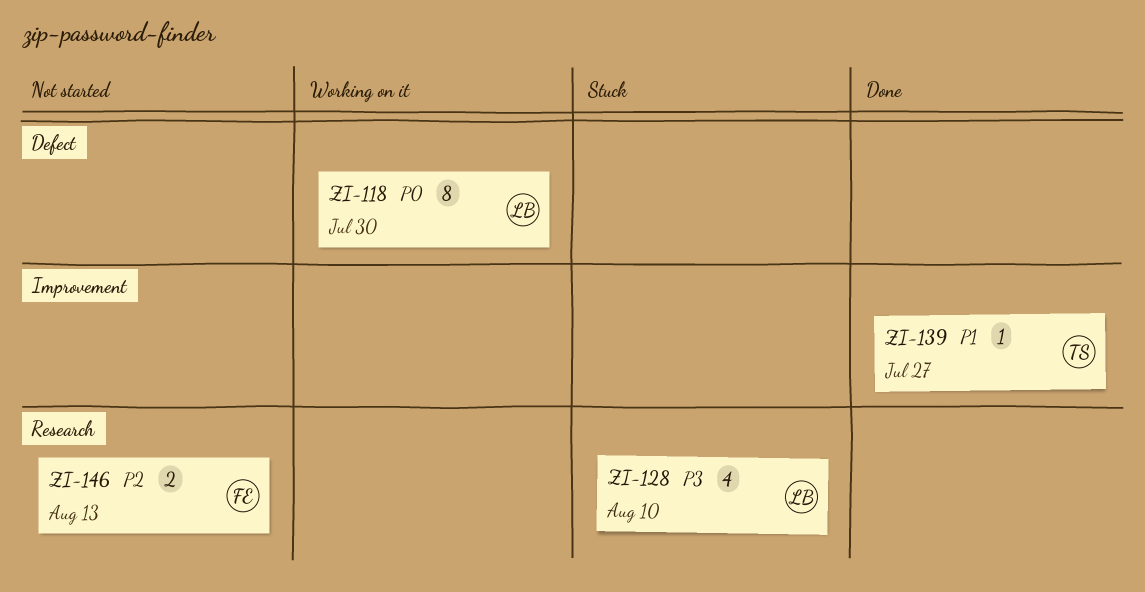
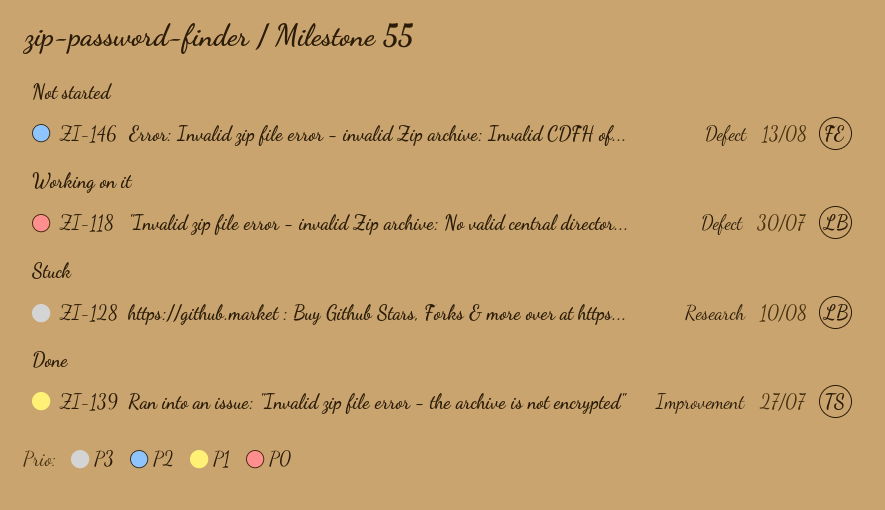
ZI-146, label: Research -> Defect

